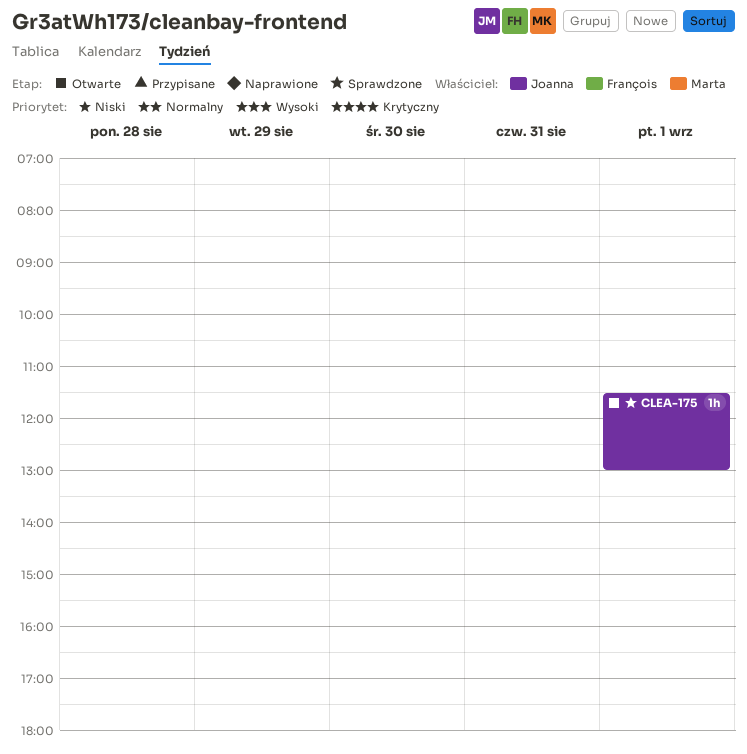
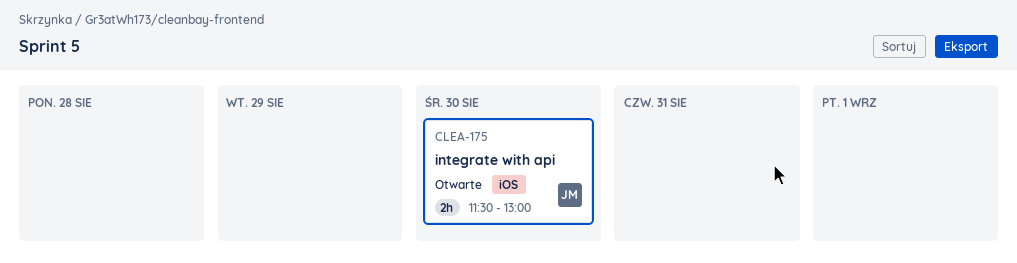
CLEA-175, estimate: 1h -> 2h
CLEA-175, day: Sep 1 -> Aug 30

